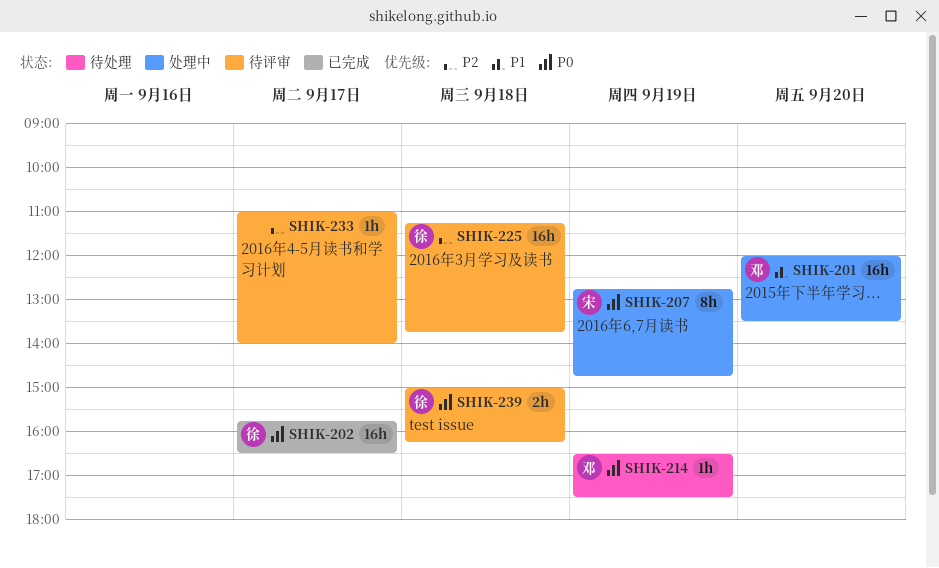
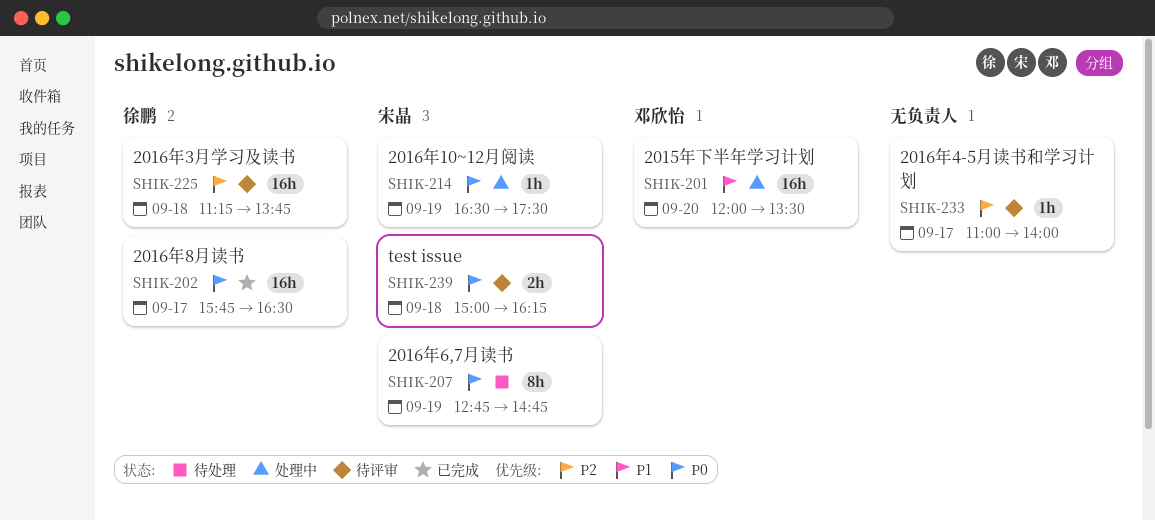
SHIK-207, status: 处理中 -> 待处理
SHIK-214, status: 待处理 -> 处理中
SHIK-214, owner: 邓欣怡 -> 宋晶
SHIK-239, owner: 徐鹏 -> 宋晶

